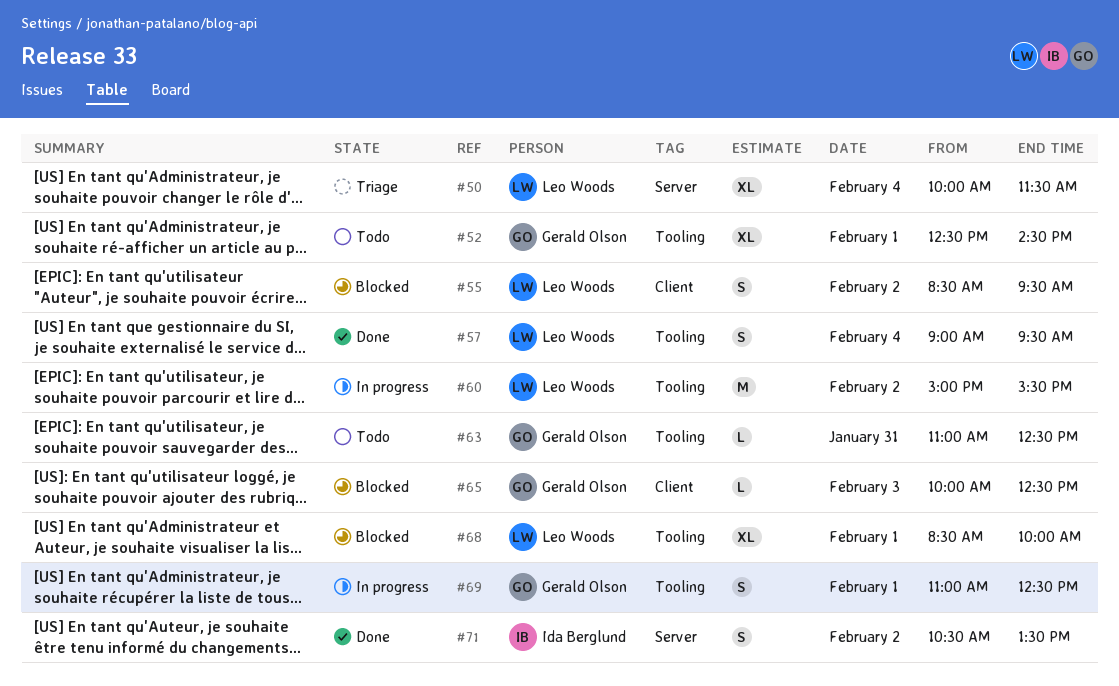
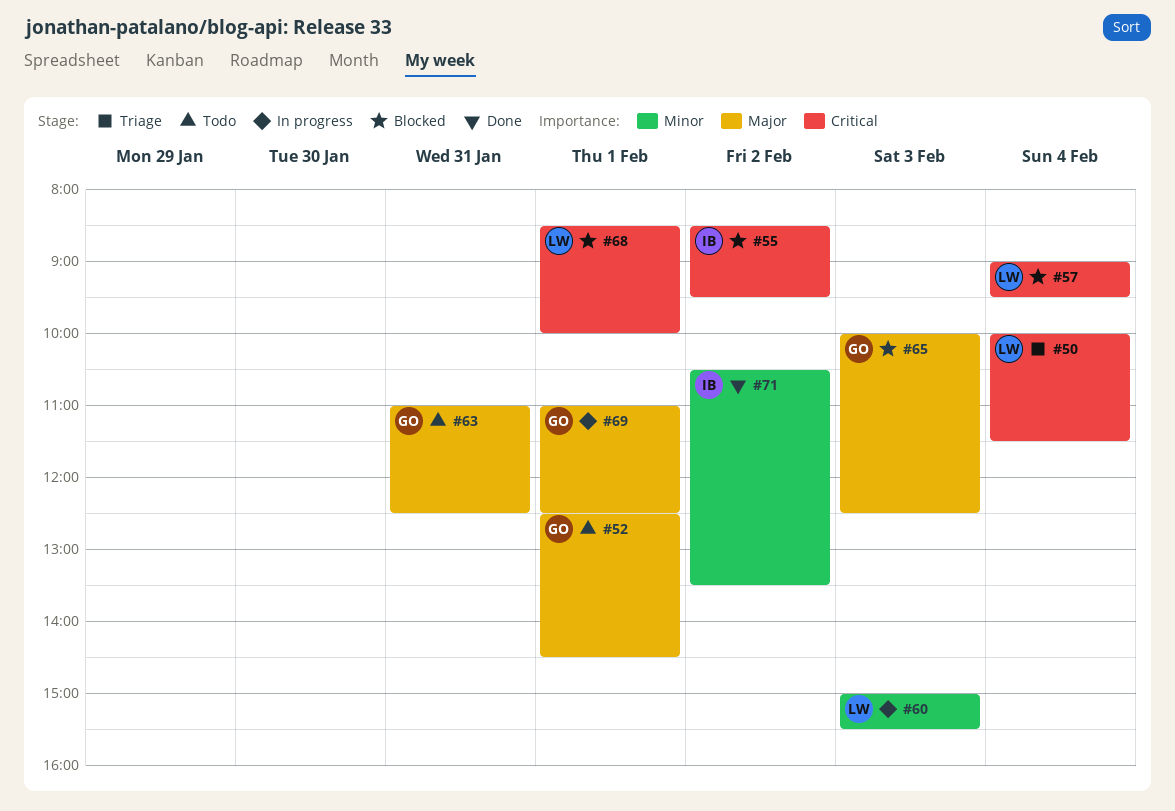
#55, owner: Leo Woods -> Ida Berglund
#57, status: Done -> Blocked
#60, day: Feb 2 -> Feb 3

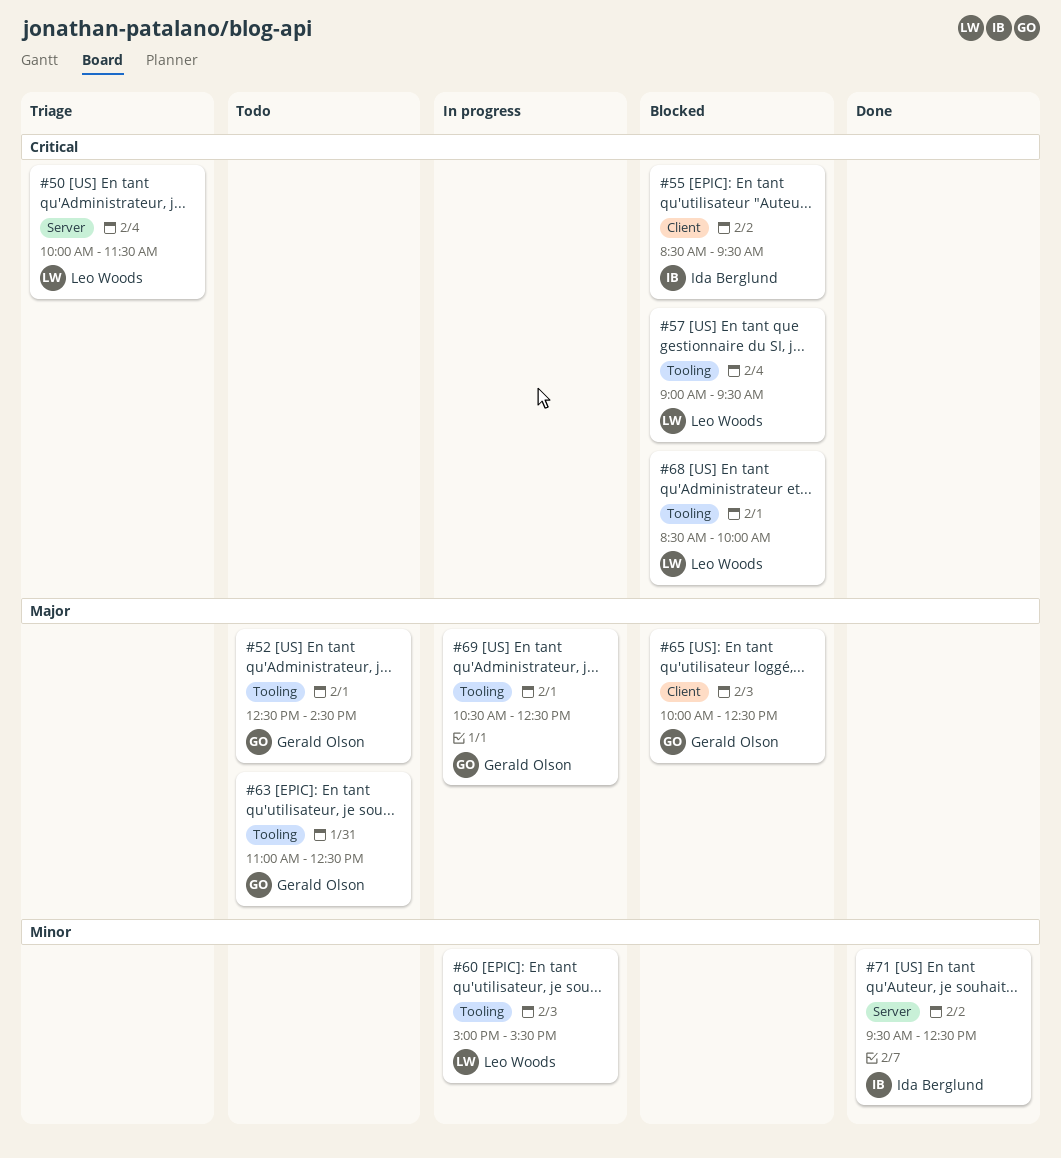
#69, begins: 11:00 -> 10:30
#71, begins: 10:30 -> 09:30
#71, ends: 13:30 -> 12:30

